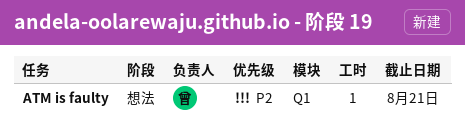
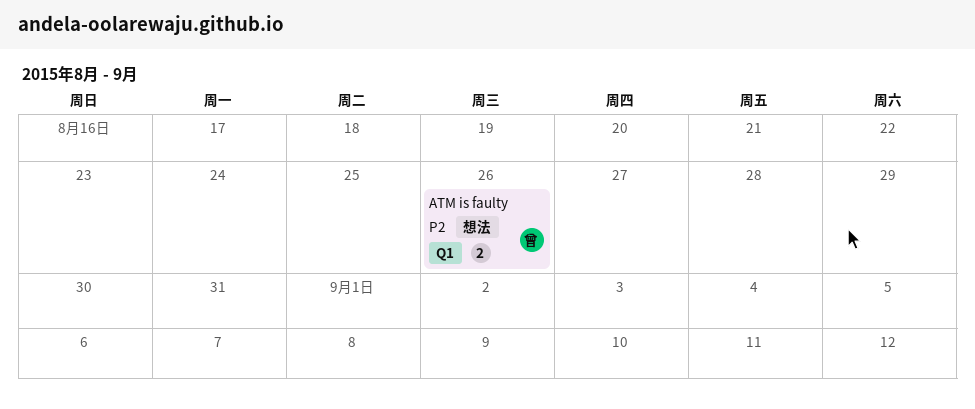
ATM is faulty, estimate: 1 -> 2
ATM is faulty, due: Aug 21 -> Aug 26

